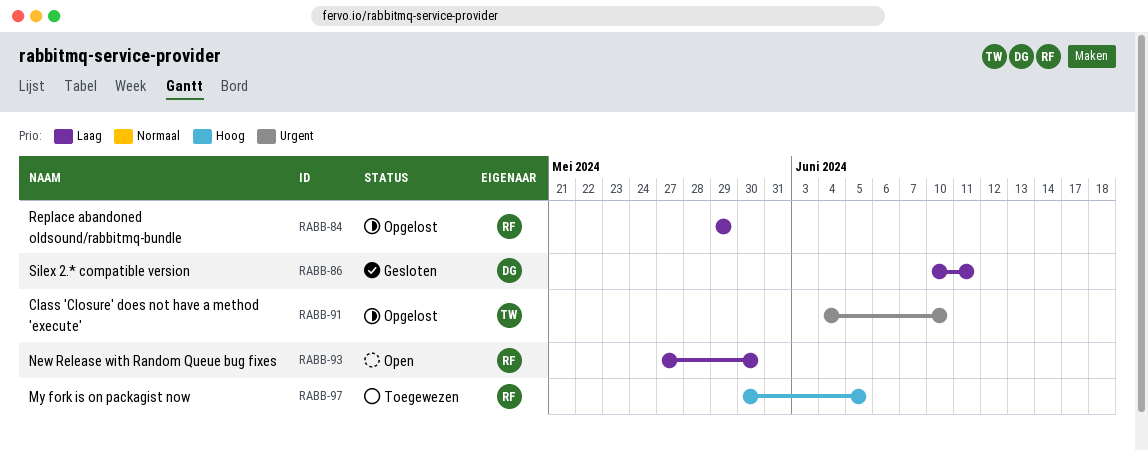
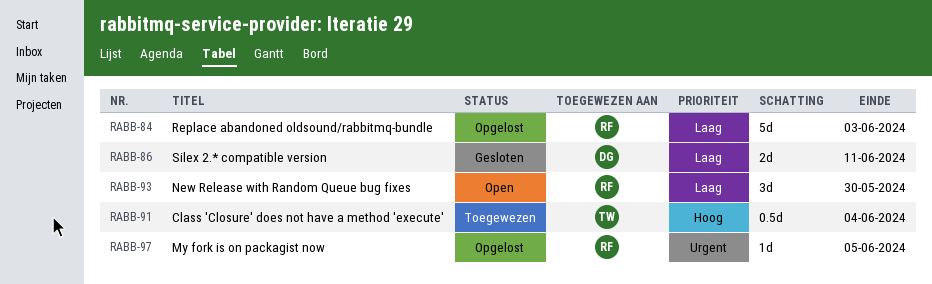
RABB-84, due: May 29 -> Jun 3
RABB-91, status: Opgelost -> Toegewezen
RABB-91, priority: Urgent -> Hoog
RABB-91, due: Jun 10 -> Jun 4
RABB-97, status: Toegewezen -> Opgelost
RABB-97, priority: Hoog -> Urgent

